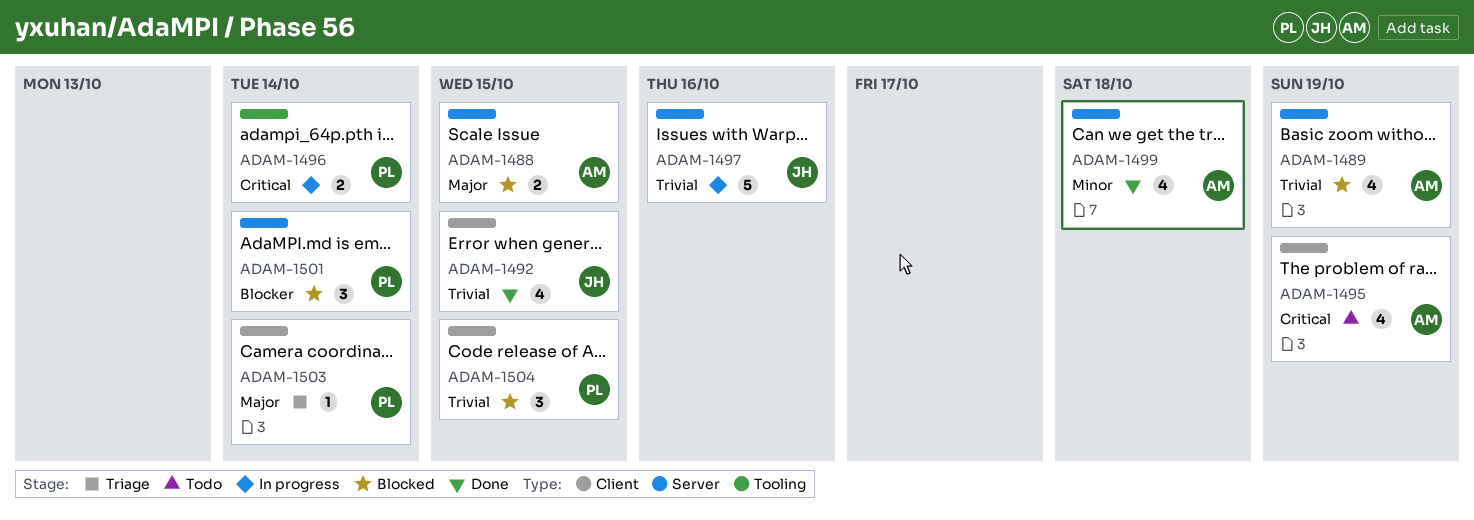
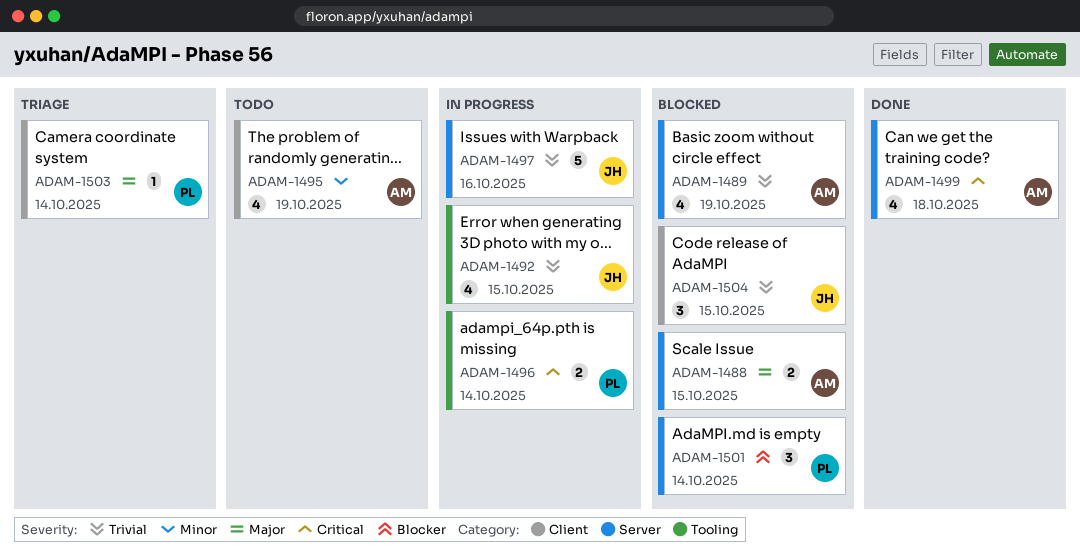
ADAM-1492, status: Done -> In progress
ADAM-1492, label: Client -> Tooling
ADAM-1495, priority: Critical -> Minor
ADAM-1499, priority: Minor -> Critical
ADAM-1504, owner: PL -> JH

